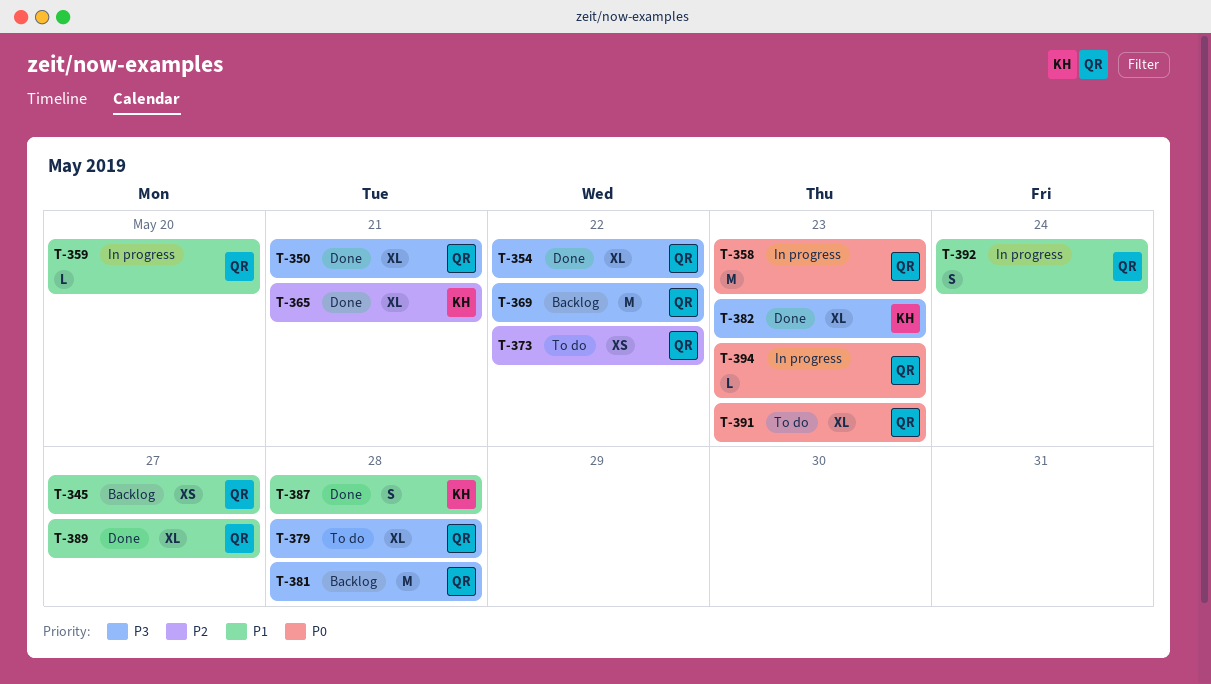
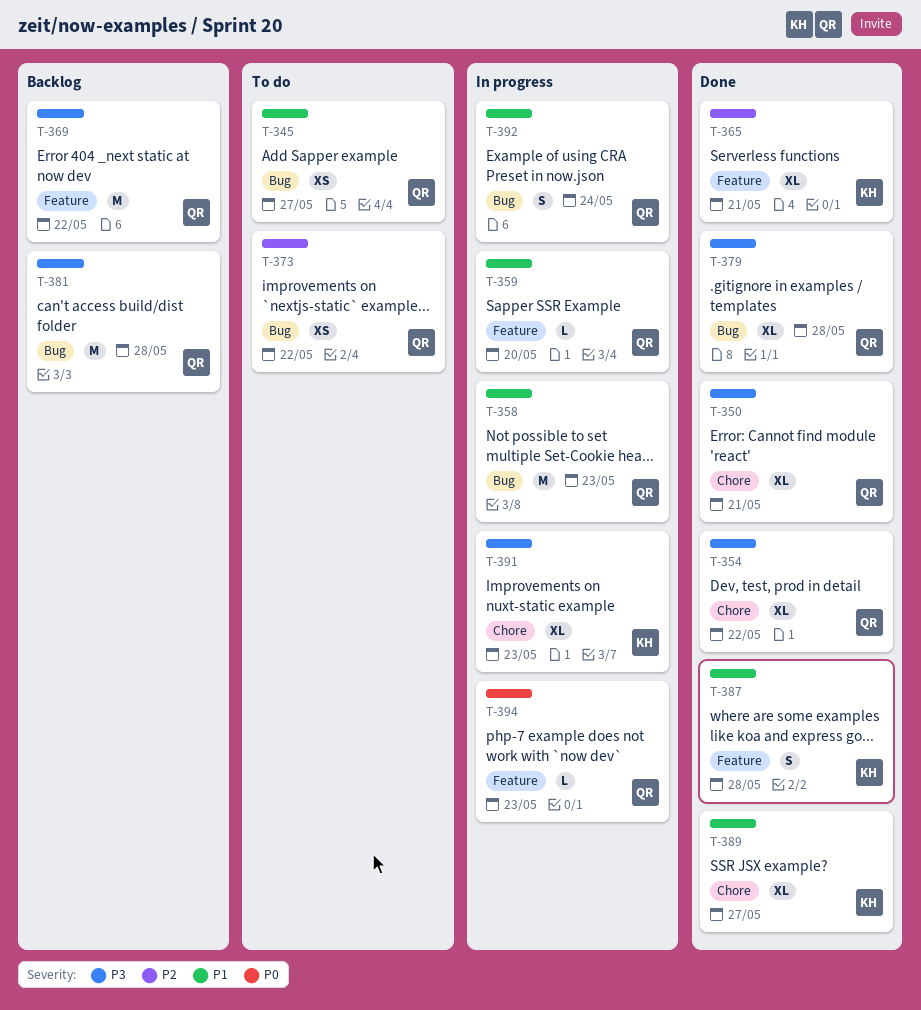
T-345, status: Backlog -> To do
T-358, priority: P0 -> P1
T-379, status: To do -> Done
T-382: present -> none
T-389, owner: QR -> KH
T-391, status: To do -> In progress
T-391, owner: QR -> KH
T-391, priority: P0 -> P3

